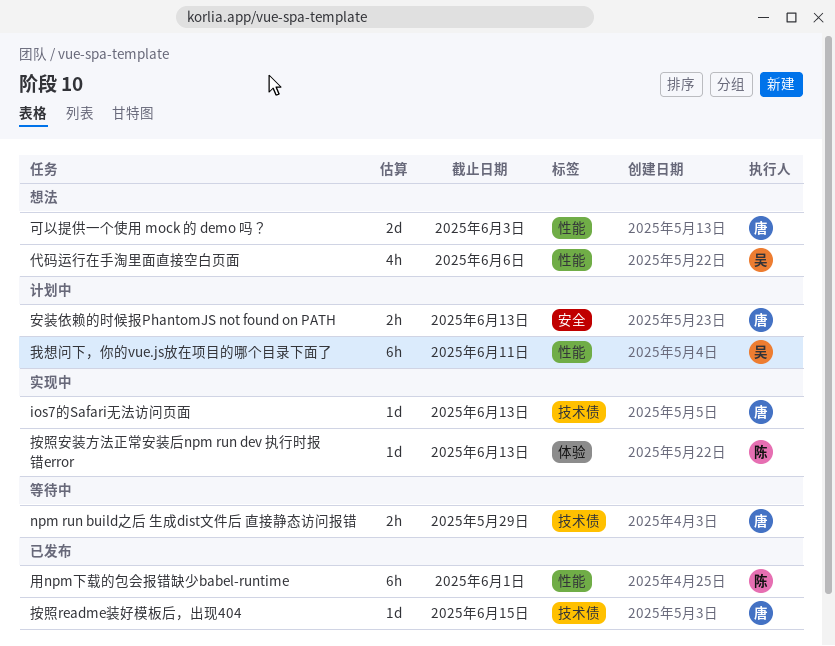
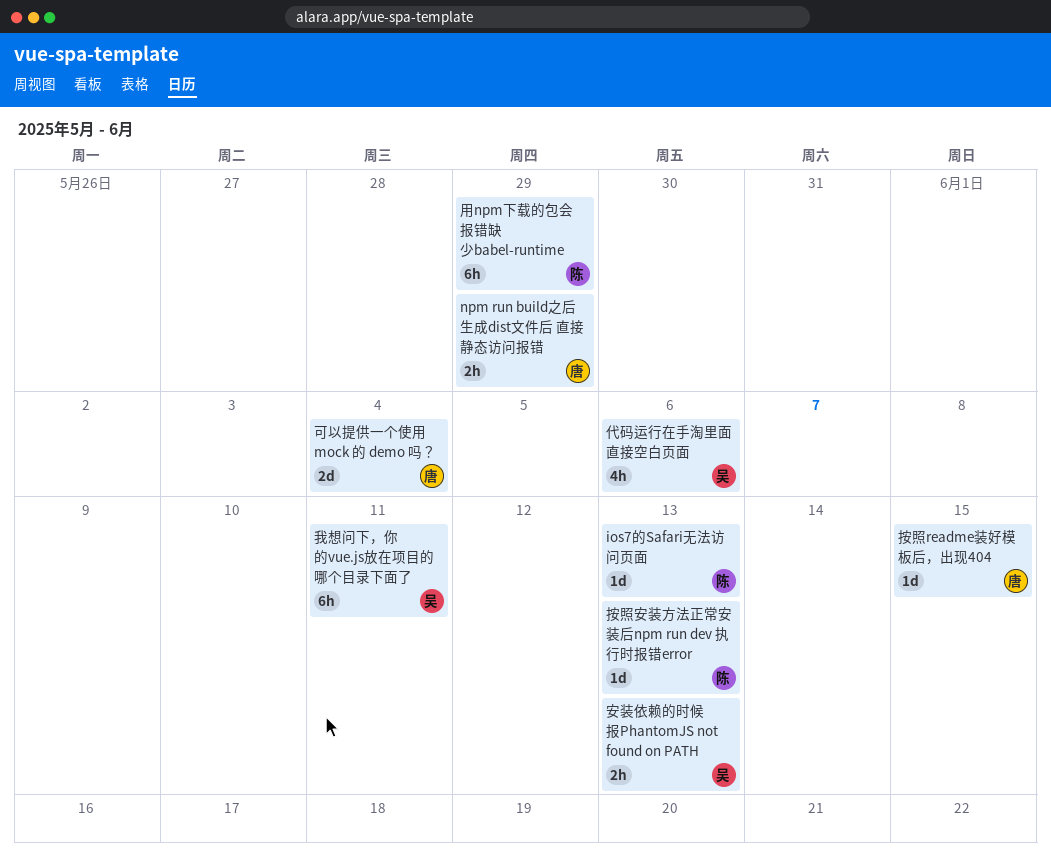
ios7的Safari无法访问页面, owner: 唐 -> 陈
可以提供一个使用 mock 的 demo 吗？, due: Jun 3 -> Jun 4
安装依赖的时候报PhantomJS not found on PATH, owner: 唐 -> 吴
用npm下载的包会报错缺少babel-runtime, due: Jun 1 -> May 29

